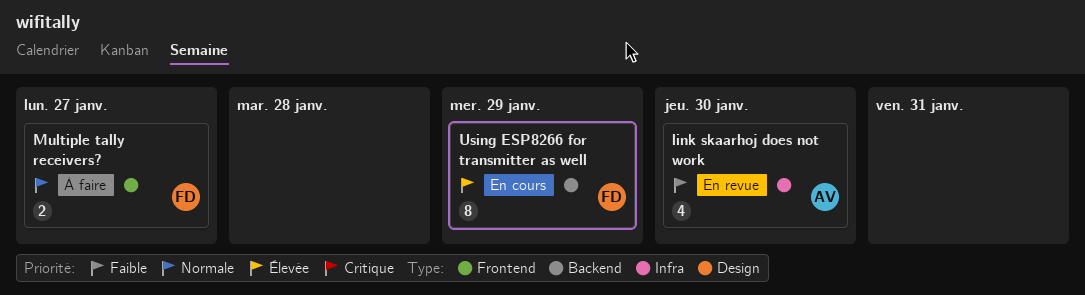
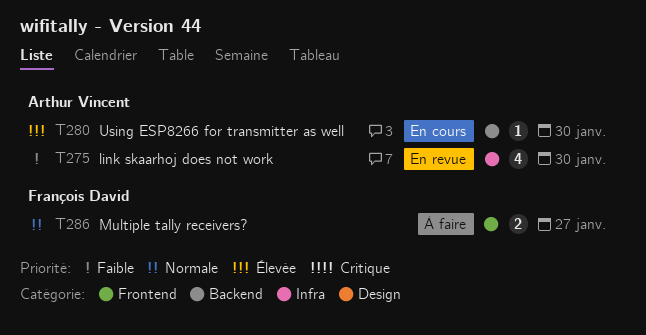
Using ESP8266 for transmitter as well, owner: François David -> Arthur Vincent
Using ESP8266 for transmitter as well, estimate: 8 -> 1
Using ESP8266 for transmitter as well, due: Jan 29 -> Jan 30

